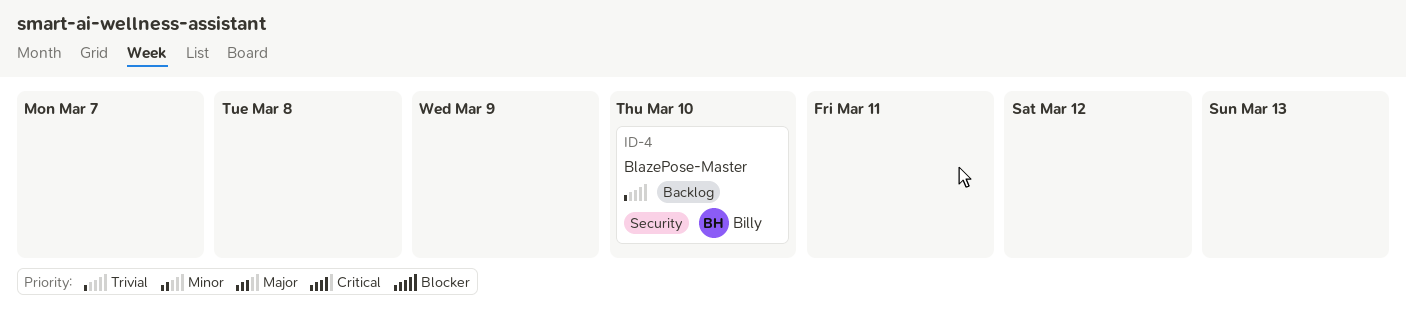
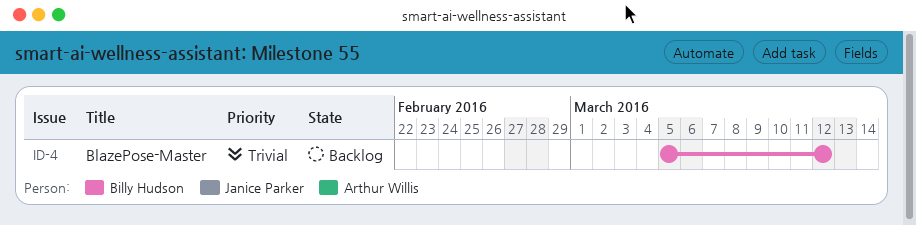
ID-4, due: Mar 10 -> Mar 12

